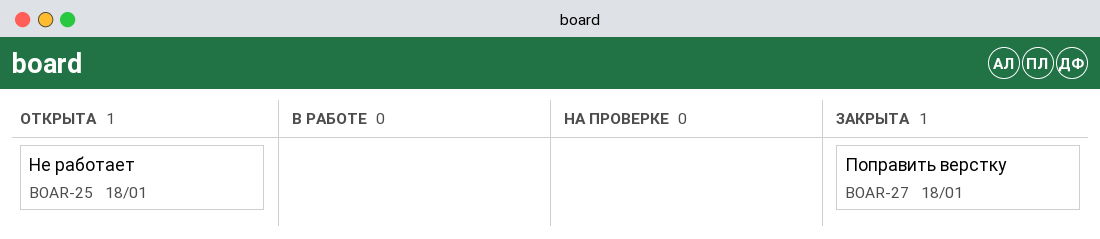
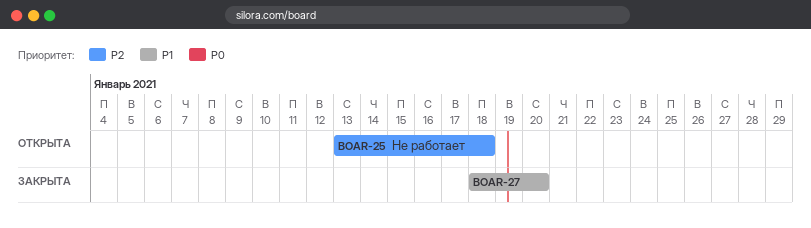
BOAR-27, due: Jan 18 -> Jan 20

